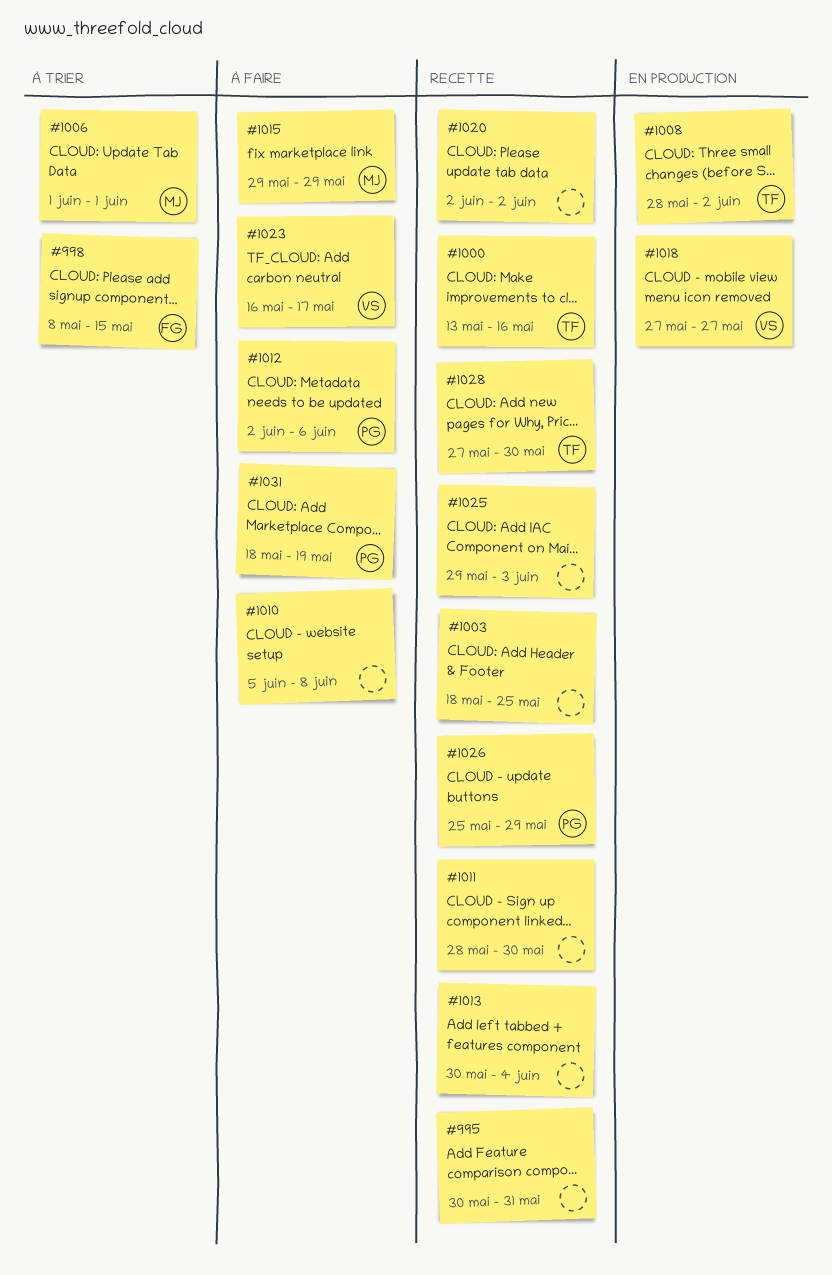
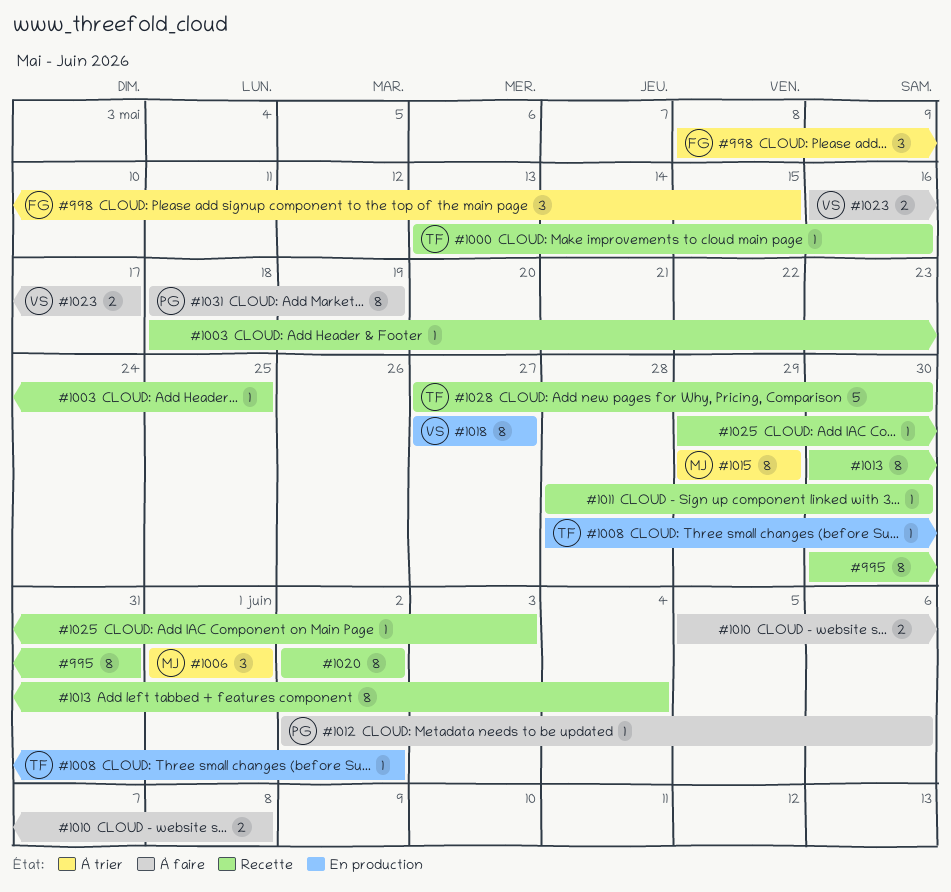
#1015, status: À faire -> À trier
#1026: present -> none

